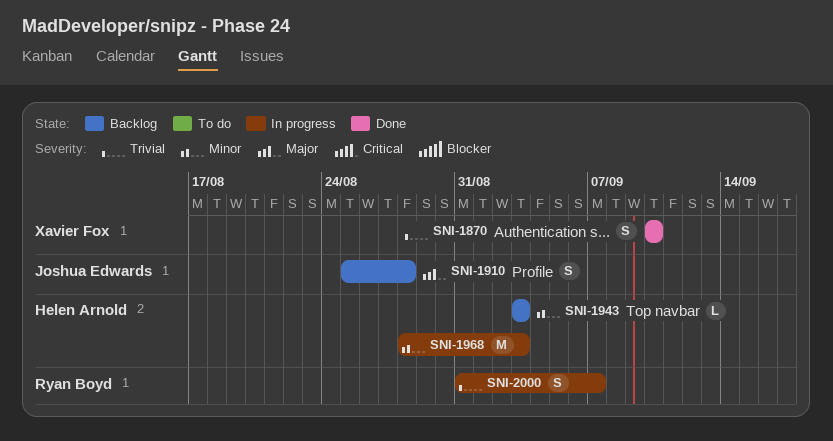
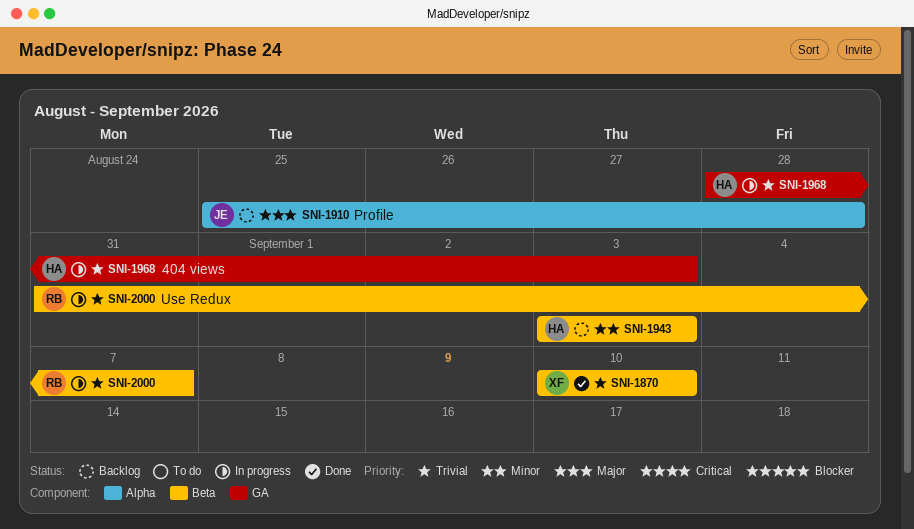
SNI-1968, priority: Minor -> Trivial

